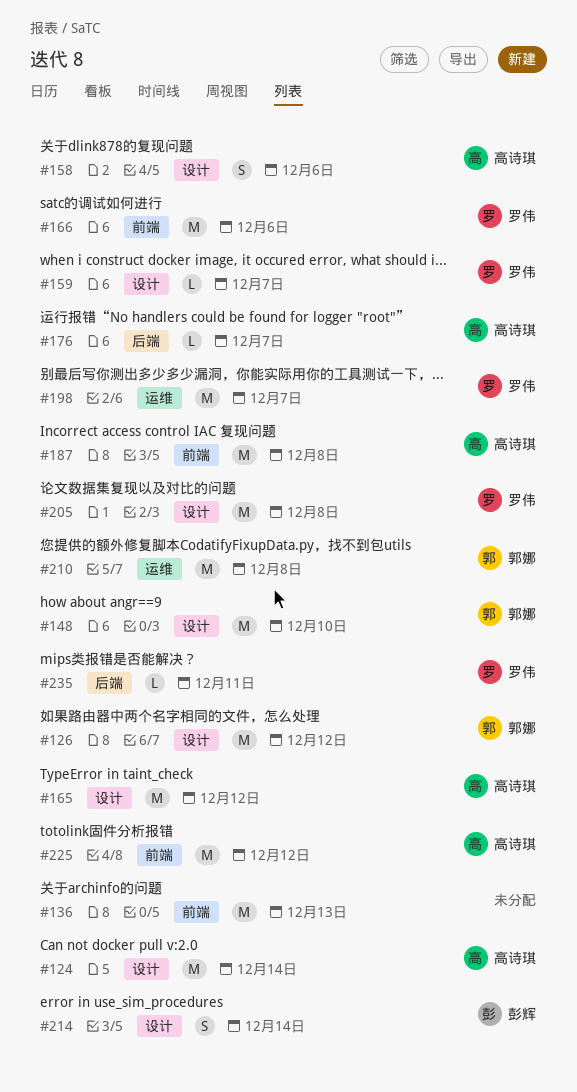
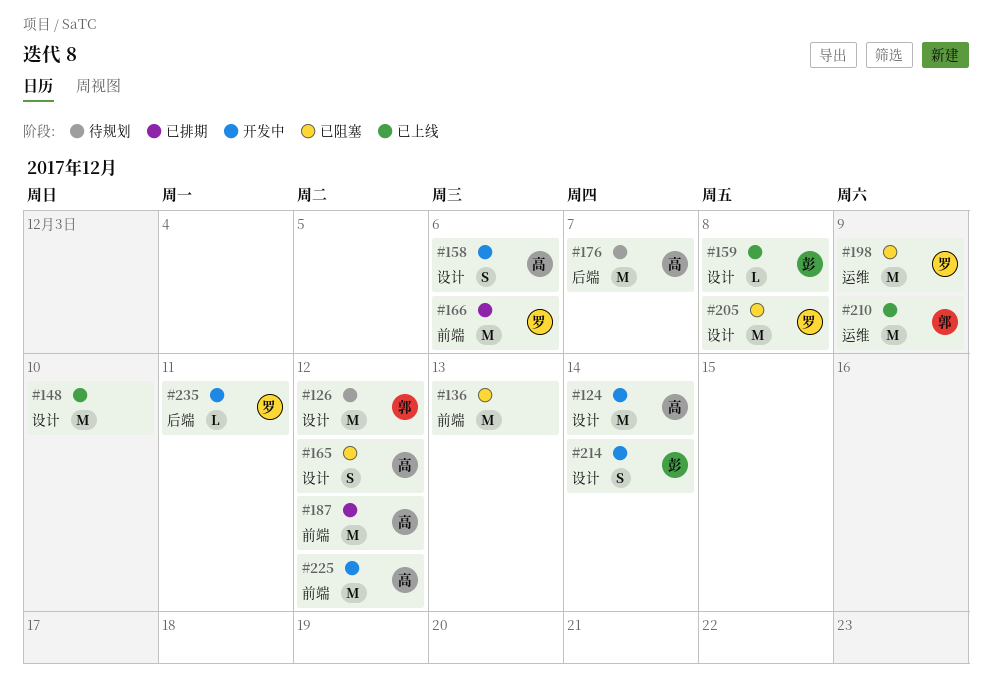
#148, owner: 郭娜 -> none
#159, owner: 罗伟 -> 彭辉
#159, due: Dec 7 -> Dec 8
#165, estimate: M -> S
#176, estimate: L -> M
#187, due: Dec 8 -> Dec 12
#198, due: Dec 7 -> Dec 9
#210, due: Dec 8 -> Dec 9

